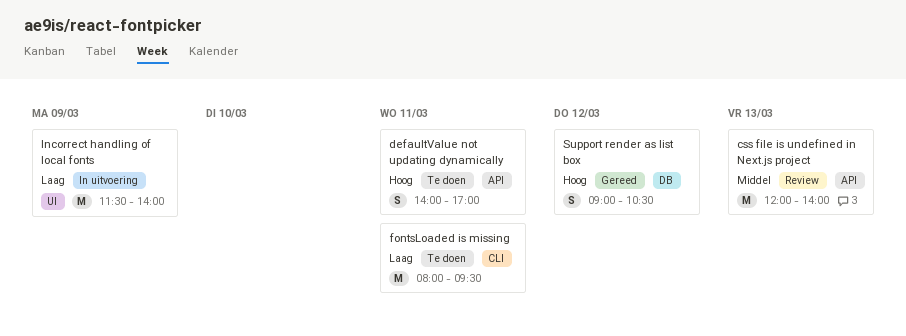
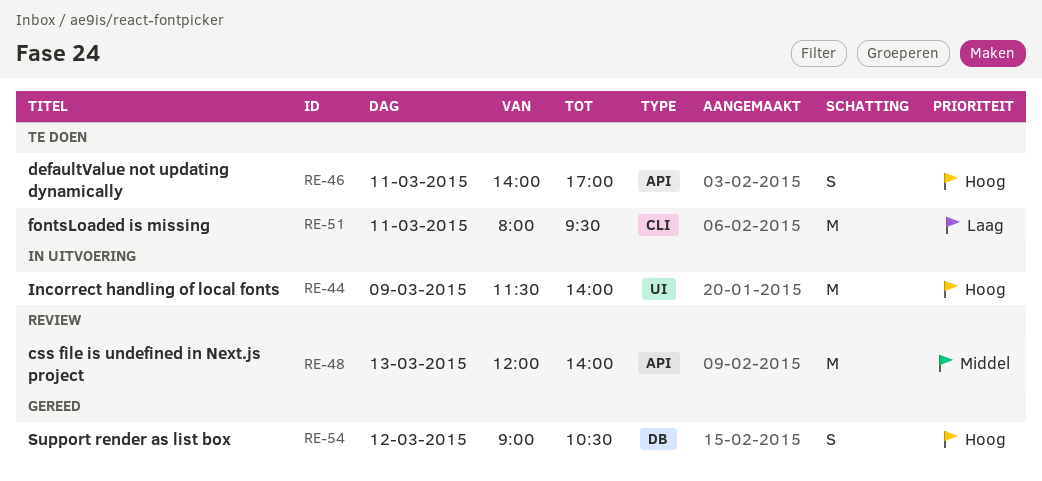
Incorrect handling of local fonts, priority: Laag -> Hoog

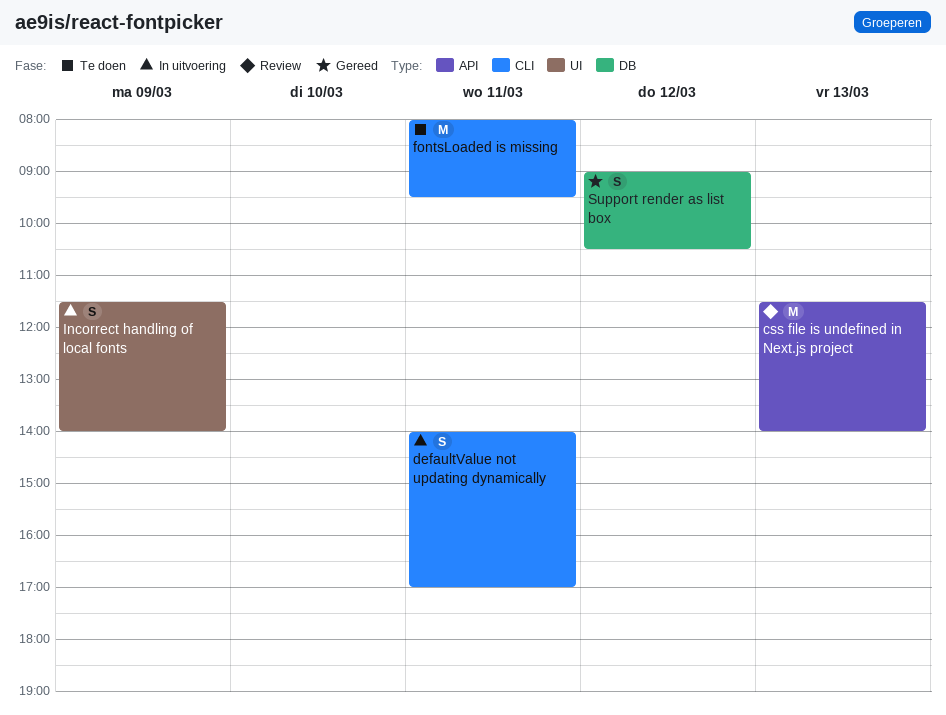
css file is undefined in Next.js project, begins: 12:00 -> 11:30
defaultValue not updating dynamically, status: Te doen -> In uitvoering
defaultValue not updating dynamically, label: API -> CLI
Incorrect handling of local fonts, estimate: M -> S

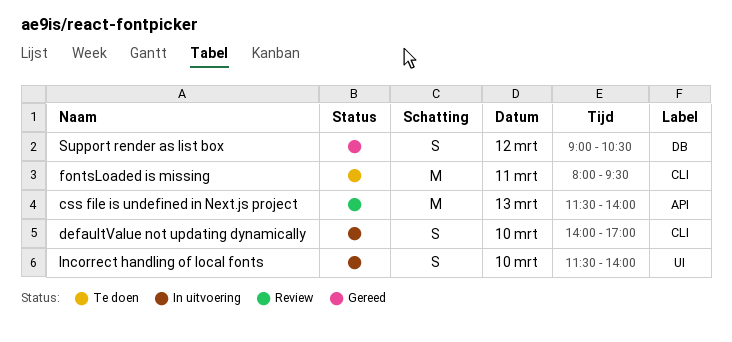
defaultValue not updating dynamically, day: Mar 11 -> Mar 10
Incorrect handling of local fonts, day: Mar 9 -> Mar 10

